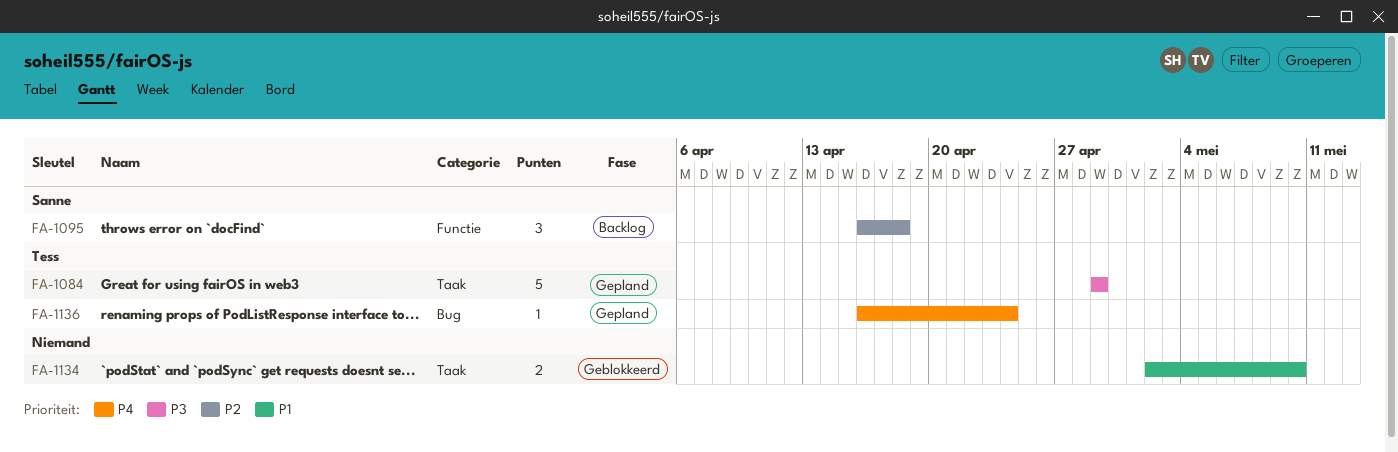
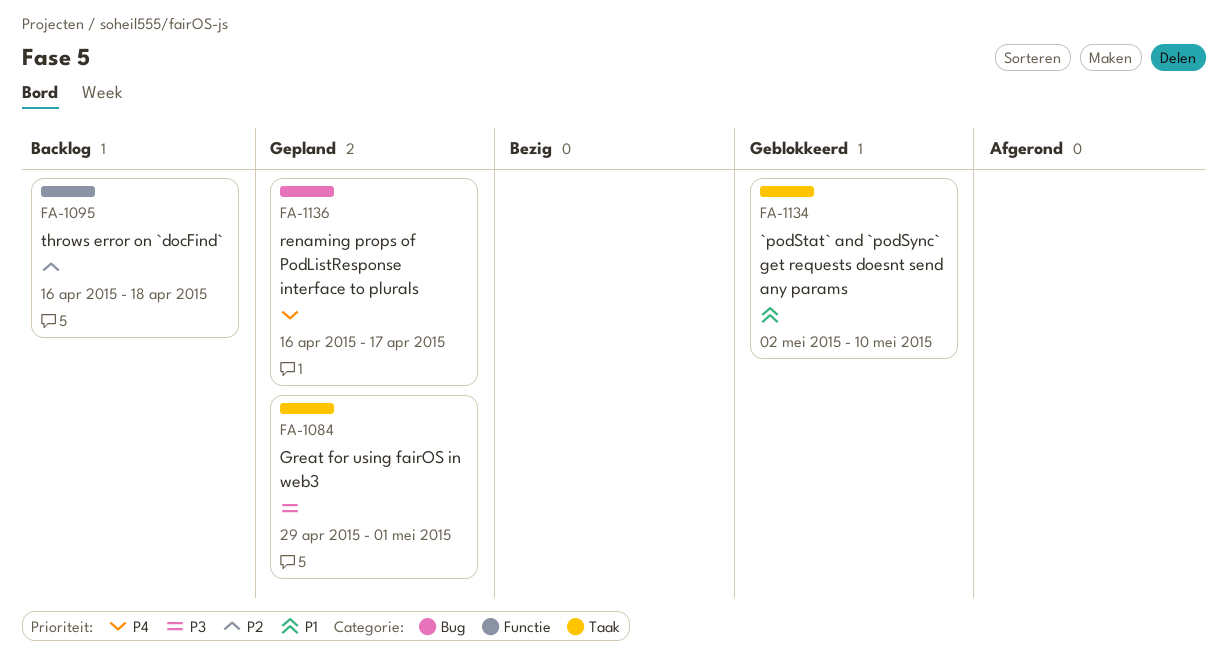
FA-1084, due: Apr 29 -> May 1
FA-1136, due: Apr 24 -> Apr 17

